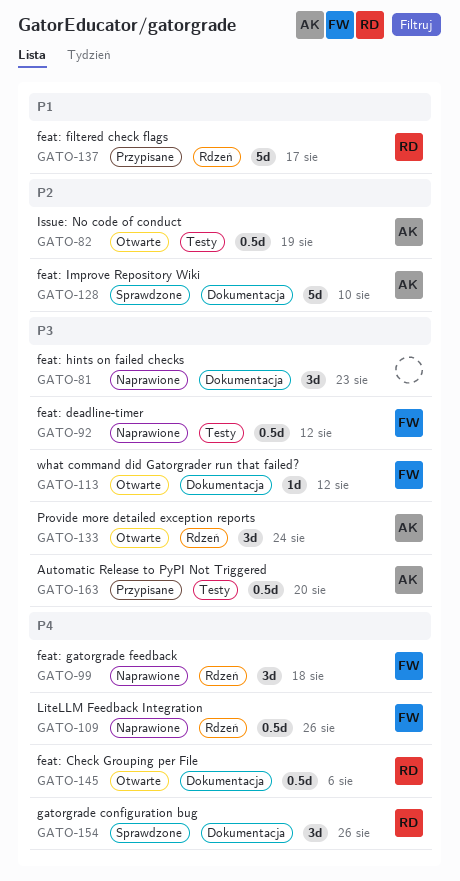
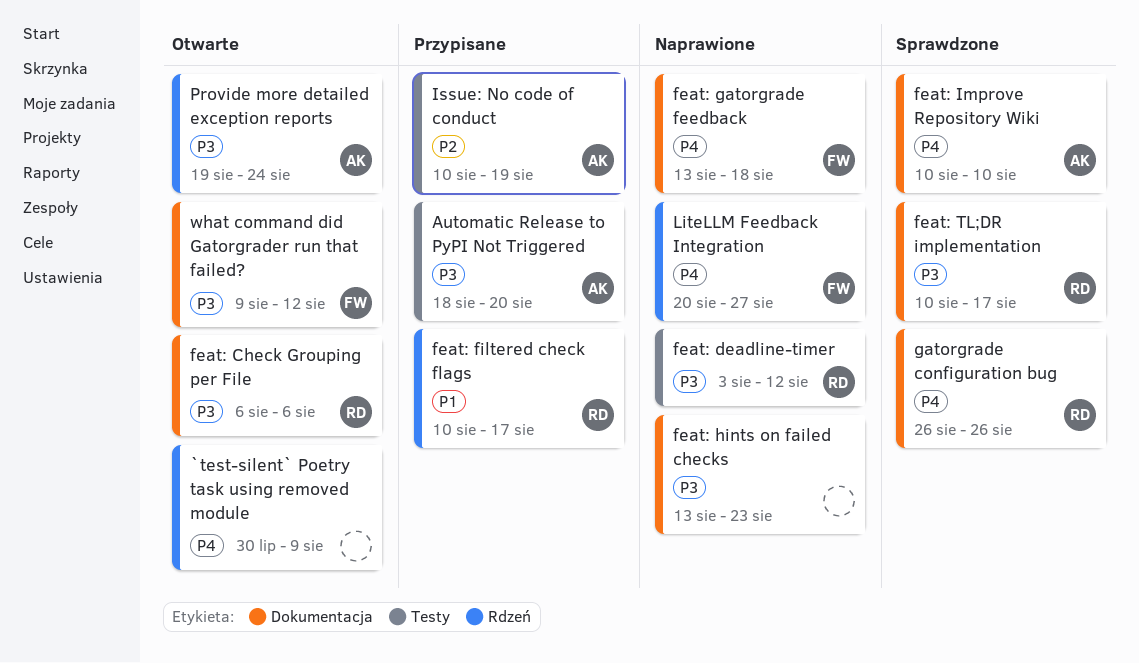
`test-silent` Poetry task using removed module: none -> present
feat: Check Grouping per File, priority: P4 -> P3
feat: deadline-timer, owner: FW -> RD
feat: gatorgrade feedback, label: Rdzeń -> Dokumentacja
feat: Improve Repository Wiki, priority: P2 -> P4
feat: TL;DR implementation: none -> present
Issue: No code of conduct, status: Otwarte -> Przypisane
LiteLLM Feedback Integration, due: Aug 26 -> Aug 27

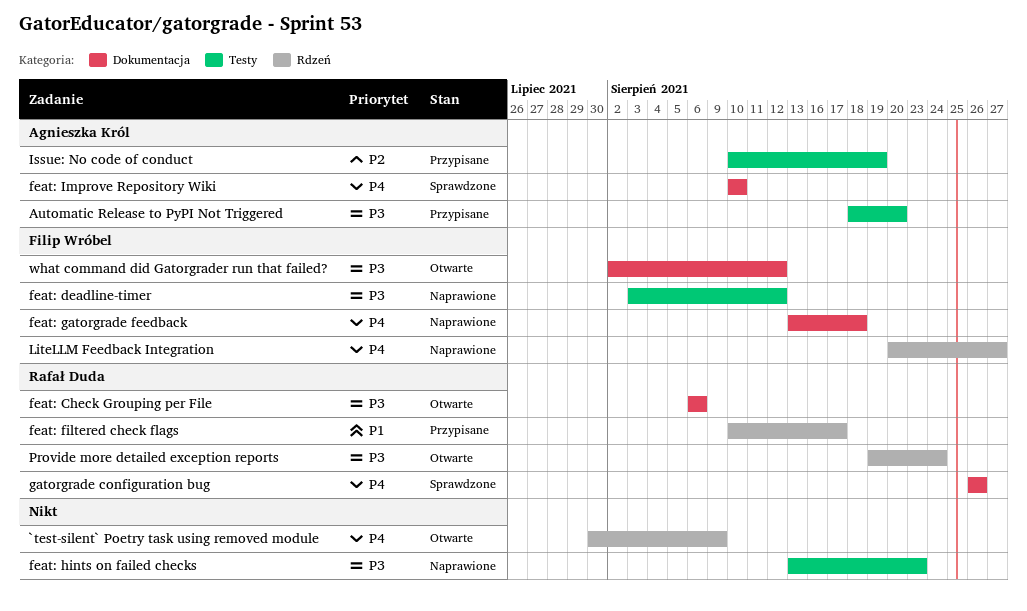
feat: deadline-timer, owner: Rafał Duda -> Filip Wróbel
feat: hints on failed checks, label: Dokumentacja -> Testy
feat: TL;DR implementation: present -> none
Provide more detailed exception reports, owner: Agnieszka Król -> Rafał Duda
what command did Gatorgrader run that failed?, start: Aug 9 -> Aug 2

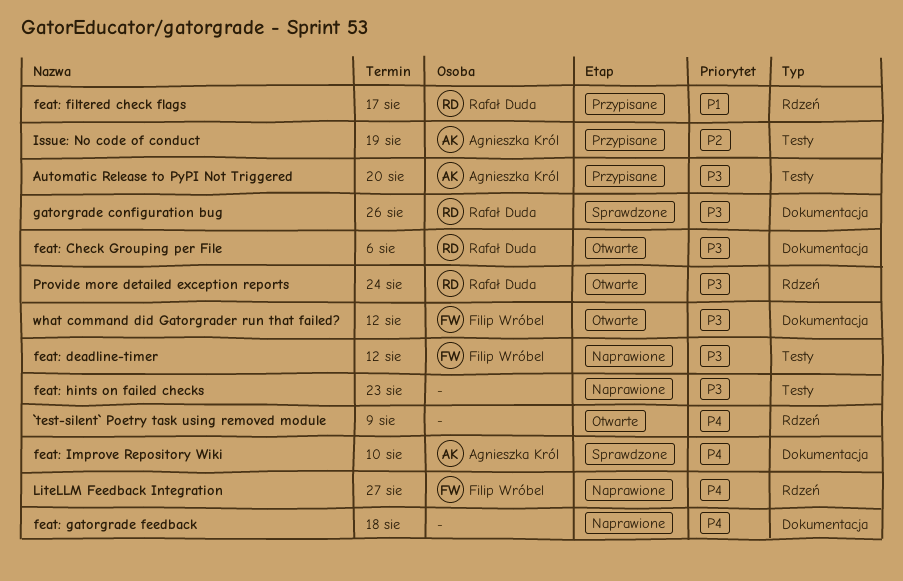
feat: gatorgrade feedback, owner: Filip Wróbel -> none
gatorgrade configuration bug, priority: P4 -> P3

